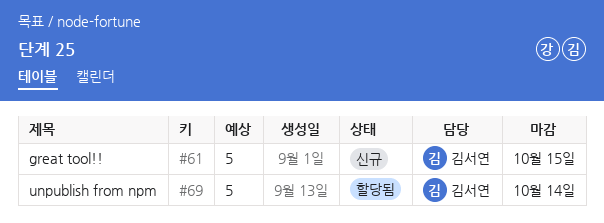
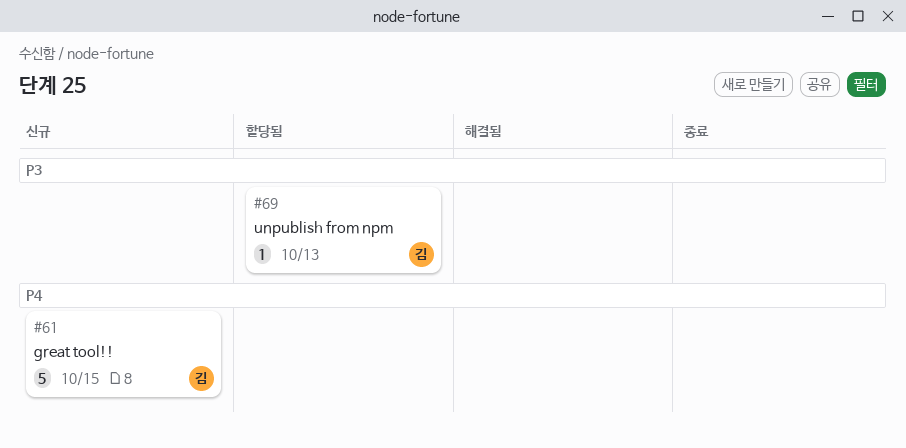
#69, estimate: 5 -> 1
#69, due: Oct 14 -> Oct 13

